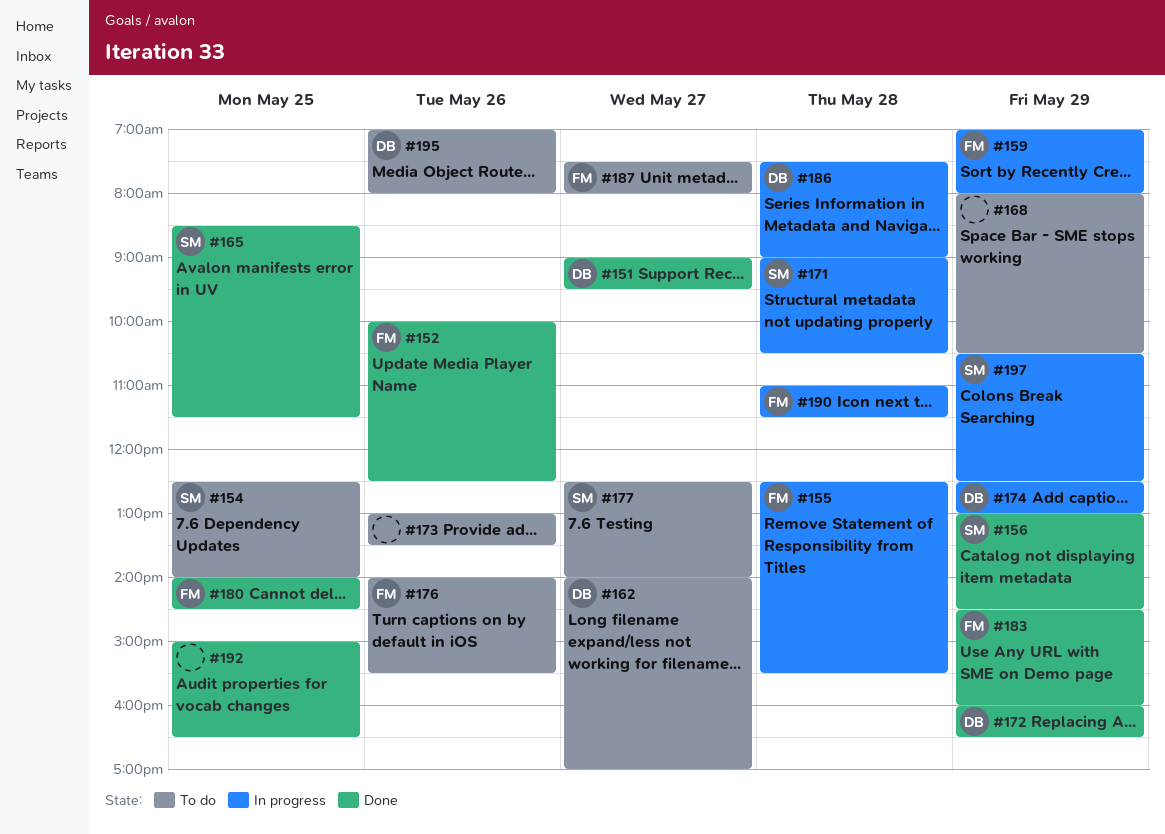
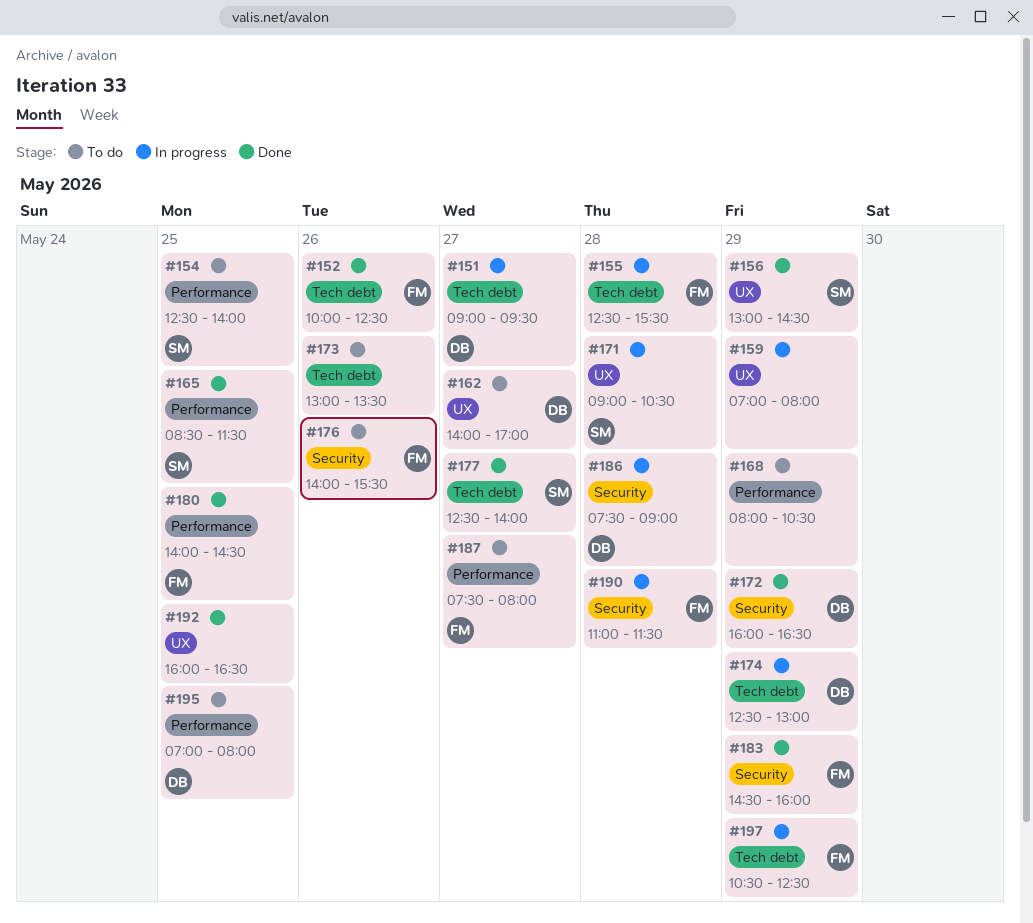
#151, status: Done -> In progress
#159, owner: FM -> none
#177, status: To do -> Done
#192, begins: 15:00 -> 16:00
#195, day: May 26 -> May 25
#197, owner: SM -> FM

